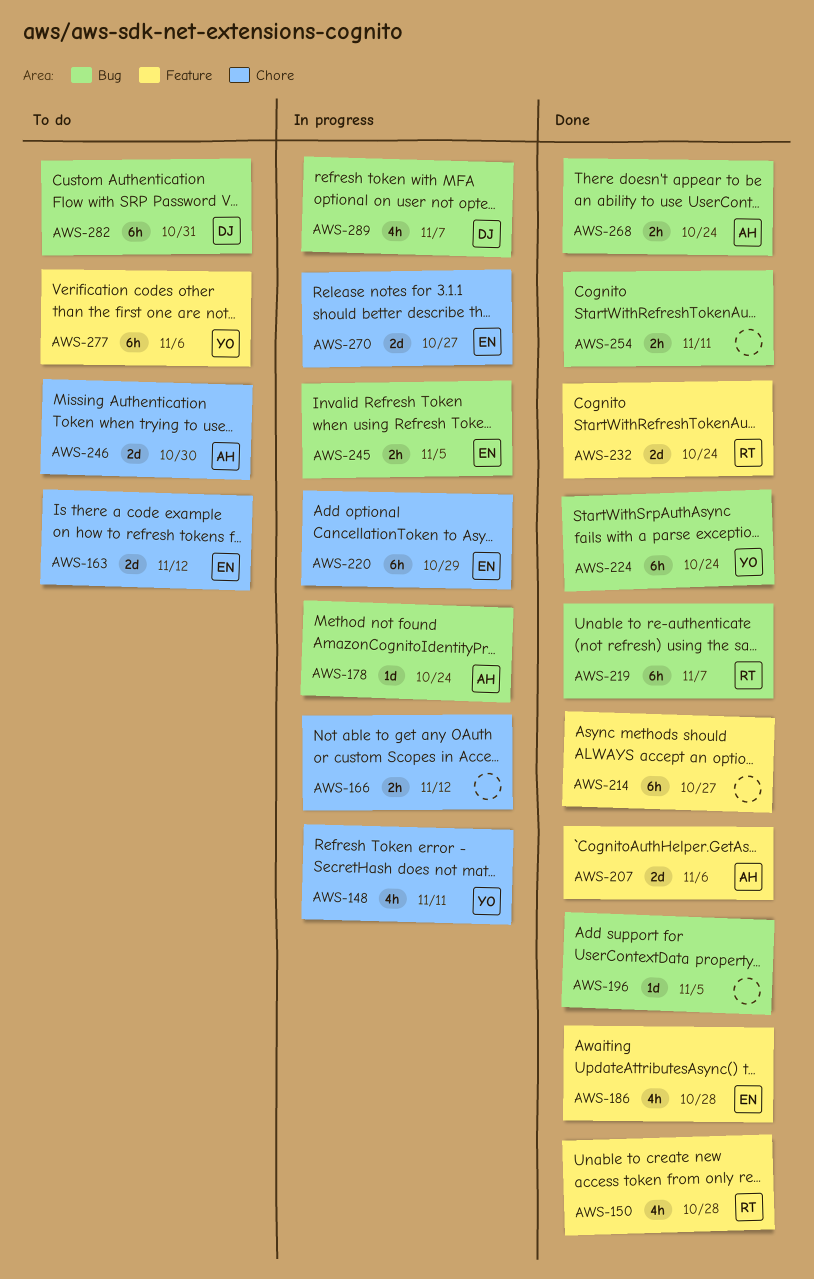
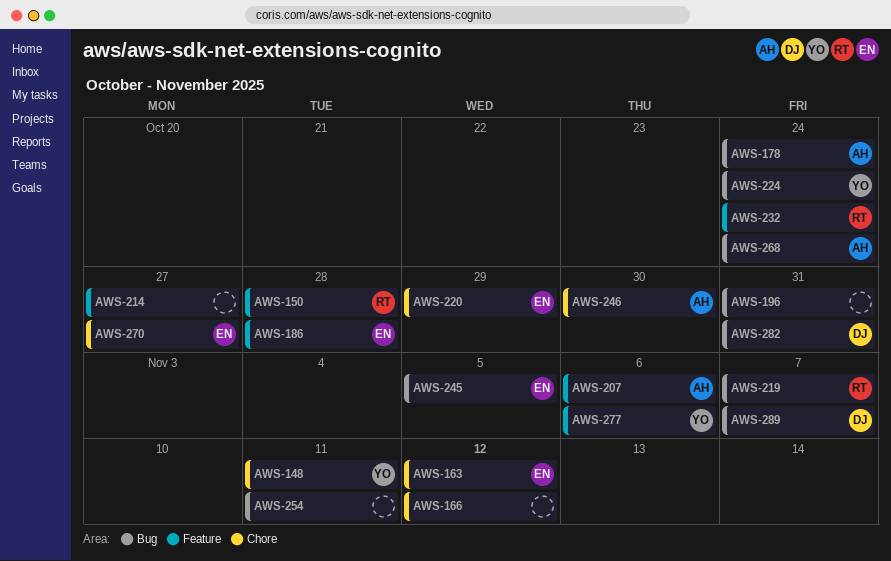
AWS-196, due: Nov 5 -> Oct 31

